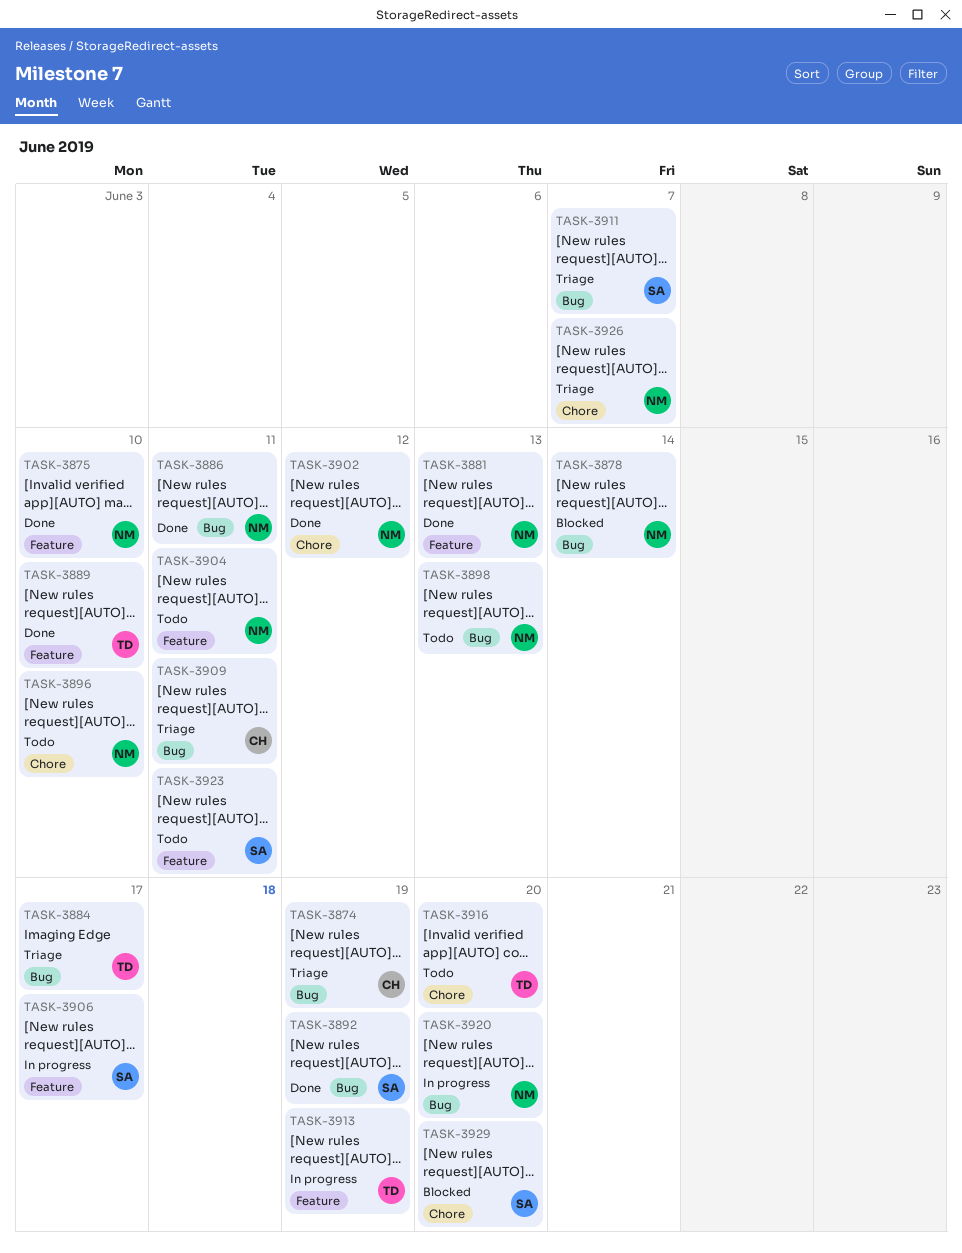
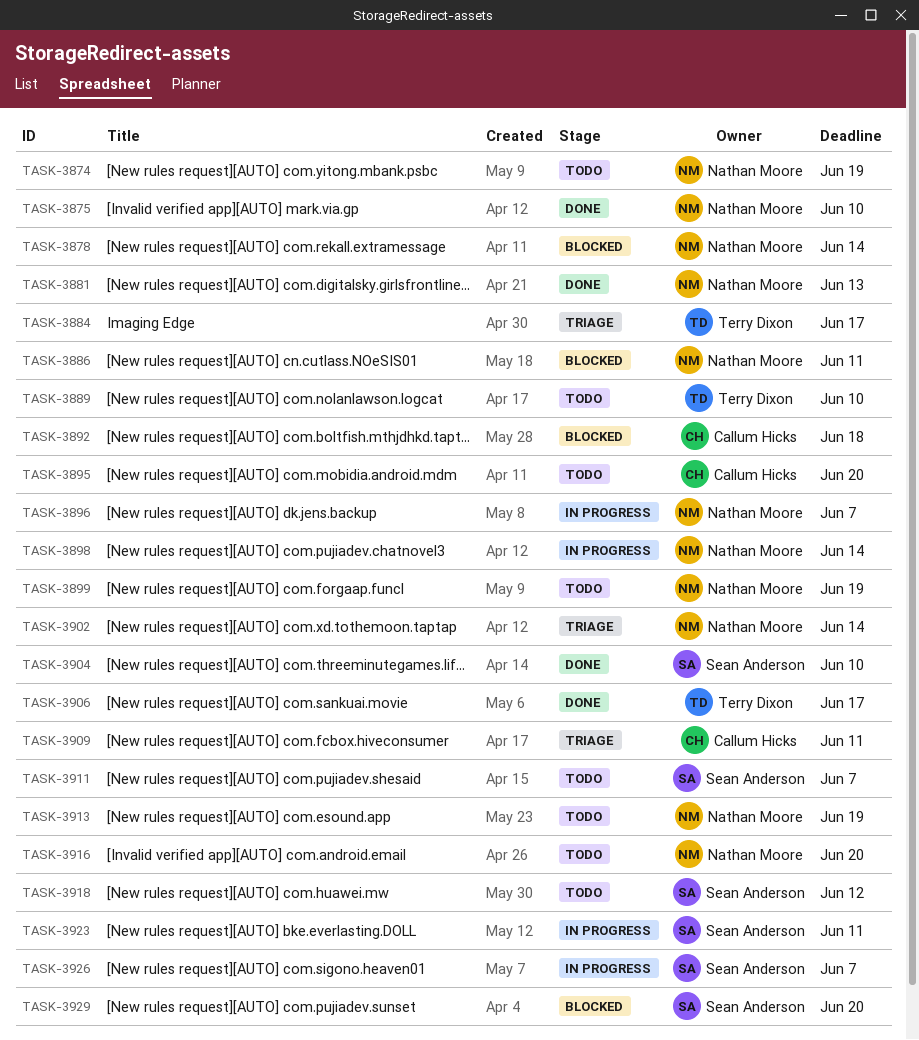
TASK-3874, status: Triage -> Todo
TASK-3874, owner: Callum Hicks -> Nathan Moore
TASK-3886, status: Done -> Blocked
TASK-3889, status: Done -> Todo
TASK-3892, status: Done -> Blocked
TASK-3892, owner: Sean Anderson -> Callum Hicks
TASK-3892, due: Jun 19 -> Jun 18
TASK-3895: none -> present
TASK-3896, status: Todo -> In progress
TASK-3896, due: Jun 10 -> Jun 7
TASK-3898, status: Todo -> In progress
TASK-3898, due: Jun 13 -> Jun 14
TASK-3899: none -> present
TASK-3902, status: Done -> Triage
TASK-3902, due: Jun 12 -> Jun 14
TASK-3904, status: Todo -> Done
TASK-3904, owner: Nathan Moore -> Sean Anderson
TASK-3904, due: Jun 11 -> Jun 10
TASK-3906, status: In progress -> Done
TASK-3906, owner: Sean Anderson -> Terry Dixon
TASK-3911, status: Triage -> Todo
TASK-3913, status: In progress -> Todo
TASK-3913, owner: Terry Dixon -> Nathan Moore
TASK-3916, owner: Terry Dixon -> Nathan Moore
TASK-3918: none -> present
TASK-3920: present -> none
TASK-3923, status: Todo -> In progress
TASK-3926, status: Triage -> In progress
TASK-3926, owner: Nathan Moore -> Sean Anderson

